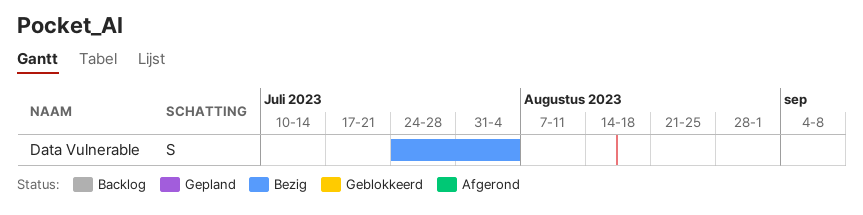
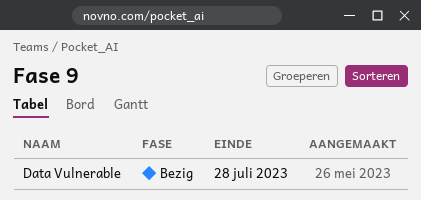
Data Vulnerable, due: Aug 4 -> Jul 28

